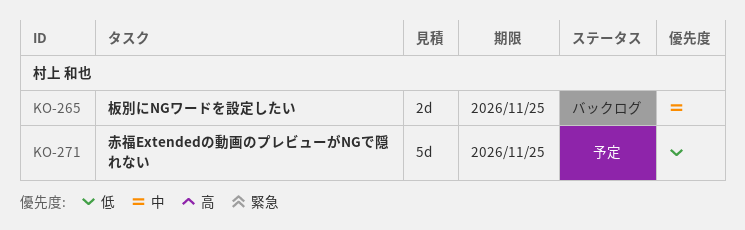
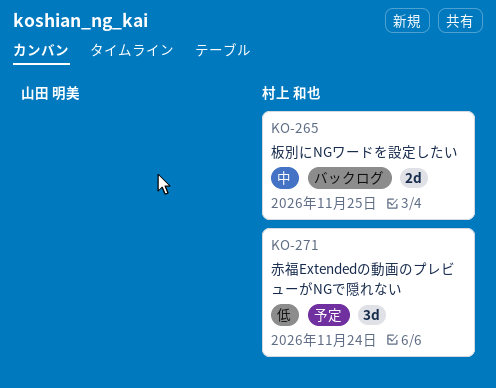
KO-271, estimate: 5d -> 3d
KO-271, due: Nov 25 -> Nov 24

